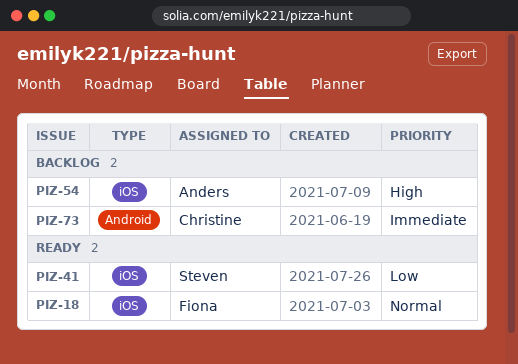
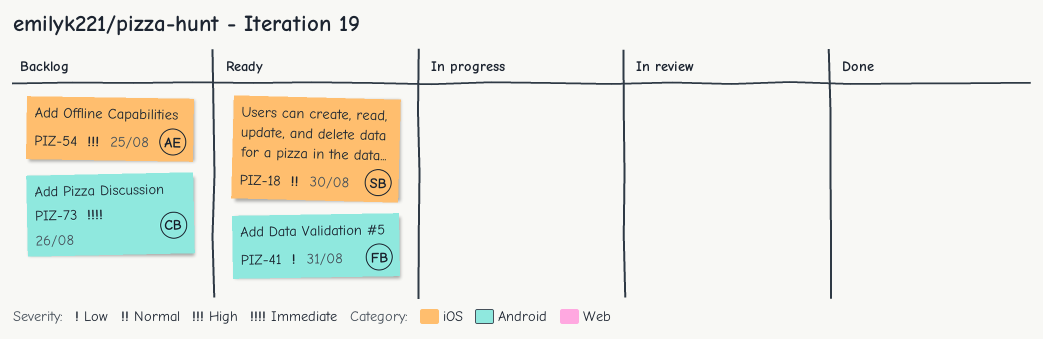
PIZ-18, owner: Fiona -> Steven
PIZ-41, owner: Steven -> Fiona
PIZ-41, label: iOS -> Android

